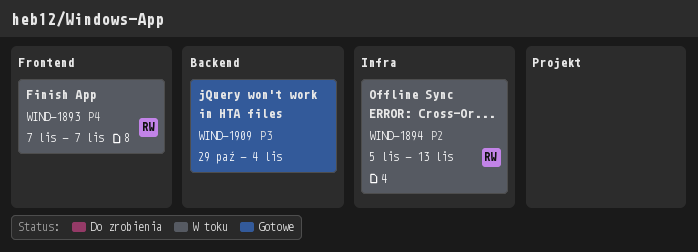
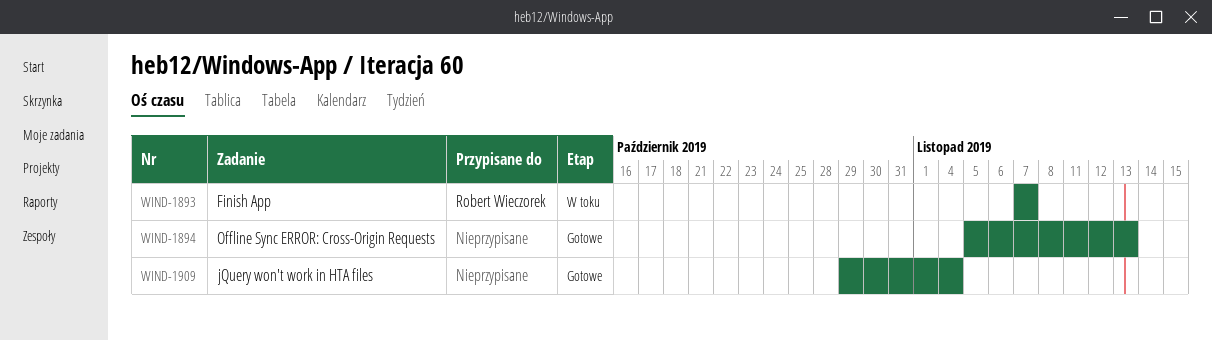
WIND-1894, status: W toku -> Gotowe
WIND-1894, owner: Robert Wieczorek -> none

